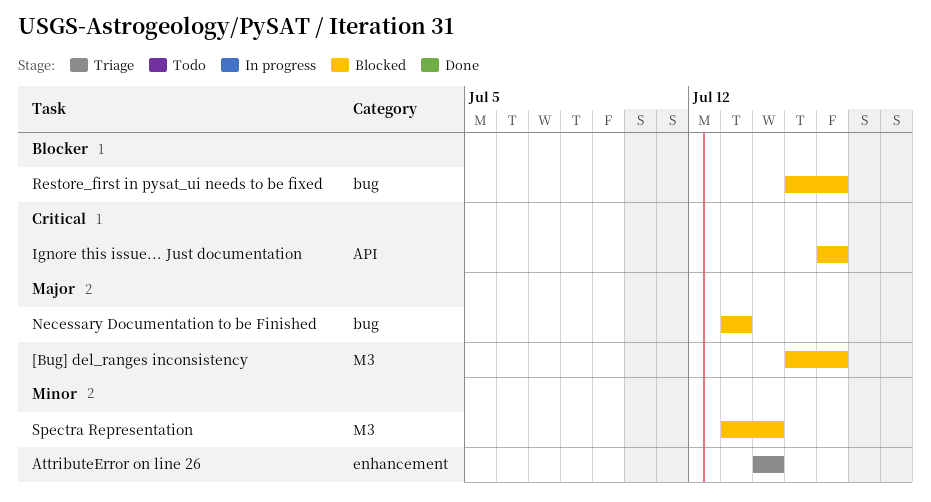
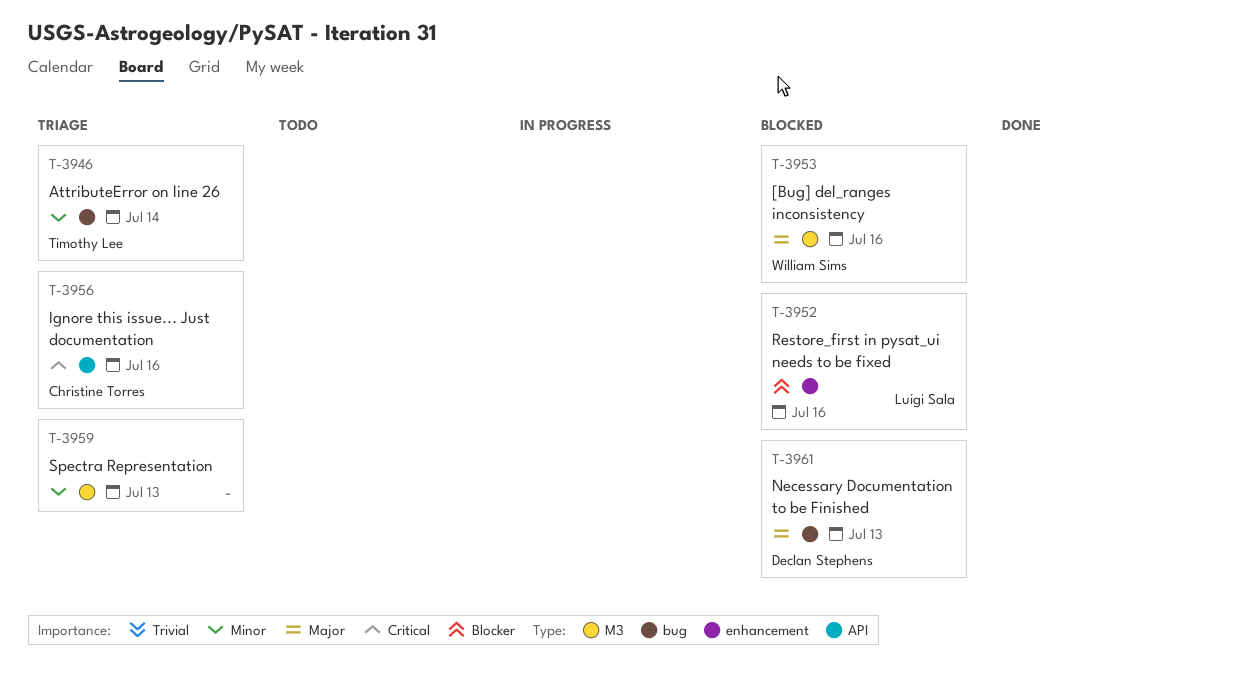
AttributeError on line 26, label: enhancement -> bug
Ignore this issue... Just documentation, status: Blocked -> Triage
Restore_first in pysat_ui needs to be fixed, label: bug -> enhancement
Spectra Representation, status: Blocked -> Triage
Spectra Representation, due: Jul 14 -> Jul 13

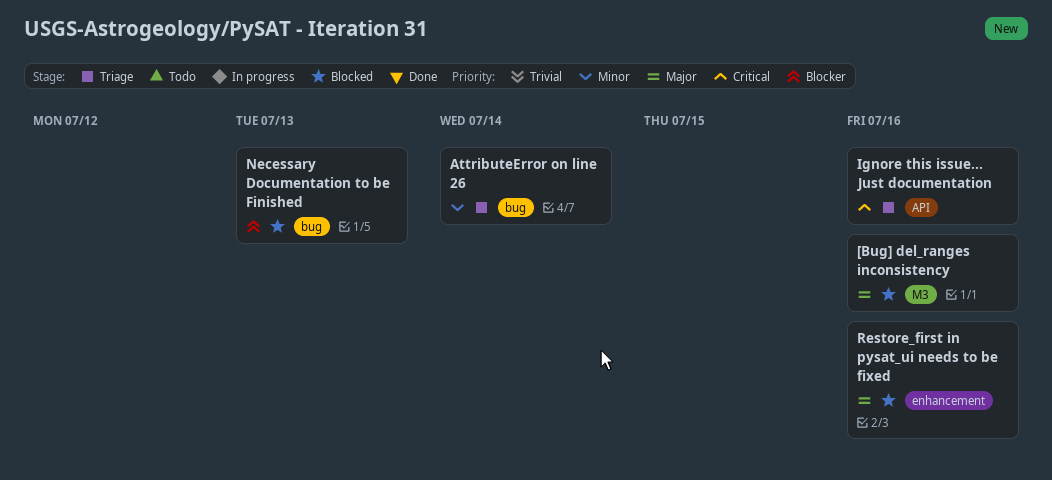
Necessary Documentation to be Finished, priority: Major -> Blocker
Restore_first in pysat_ui needs to be fixed, priority: Blocker -> Major
Spectra Representation: present -> none

